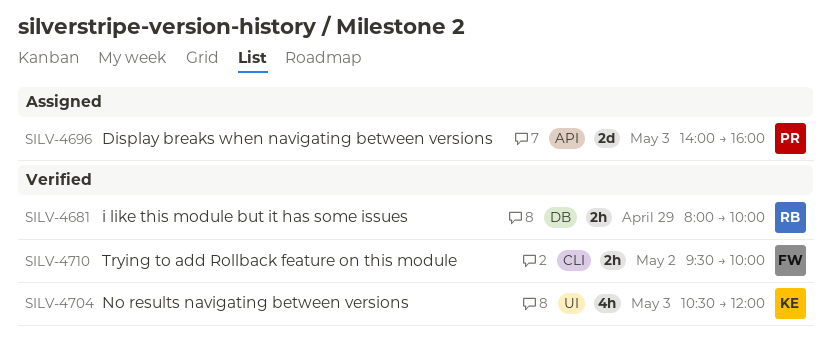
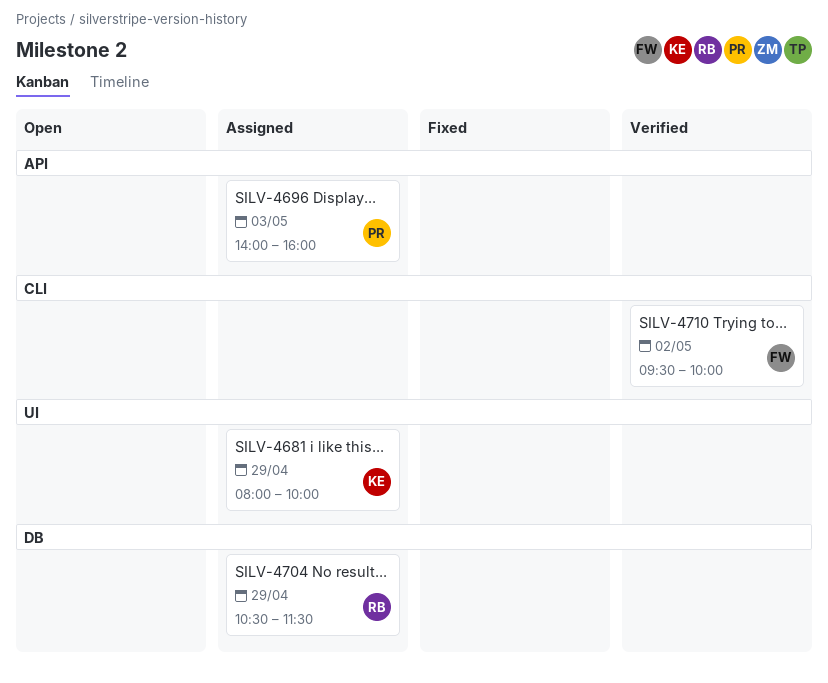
SILV-4681, status: Verified -> Assigned
SILV-4681, owner: RB -> KE
SILV-4681, label: DB -> UI
SILV-4704, status: Verified -> Assigned
SILV-4704, owner: KE -> RB
SILV-4704, label: UI -> DB
SILV-4704, day: May 3 -> Apr 29
SILV-4704, ends: 12:00 -> 11:30

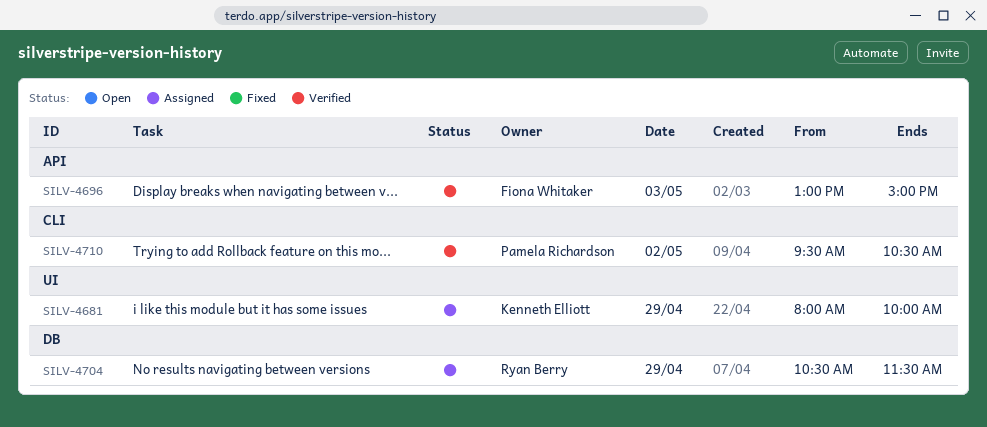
SILV-4696, status: Assigned -> Verified
SILV-4696, owner: Pamela Richardson -> Fiona Whitaker
SILV-4696, begins: 14:00 -> 13:00
SILV-4696, ends: 16:00 -> 15:00
SILV-4710, owner: Fiona Whitaker -> Pamela Richardson
SILV-4710, ends: 10:00 -> 10:30

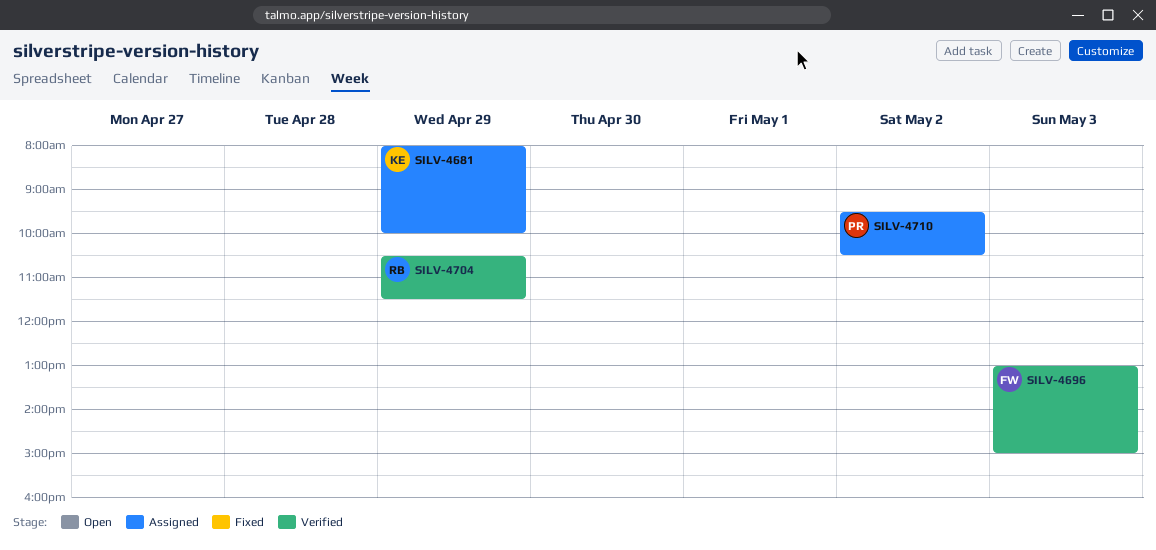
SILV-4704, status: Assigned -> Verified
SILV-4710, status: Verified -> Assigned

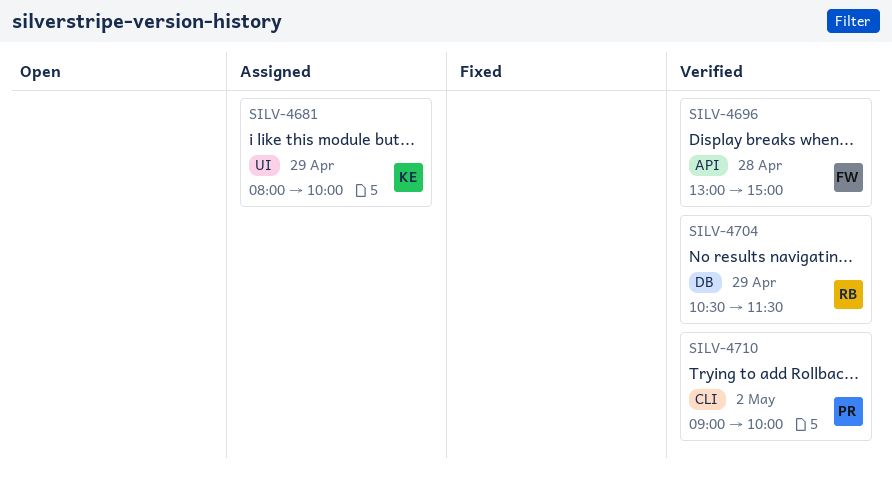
SILV-4696, day: May 3 -> Apr 28
SILV-4710, status: Assigned -> Verified
SILV-4710, begins: 09:30 -> 09:00
SILV-4710, ends: 10:30 -> 10:00

